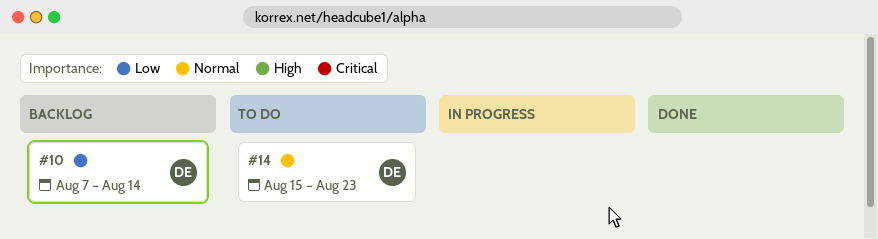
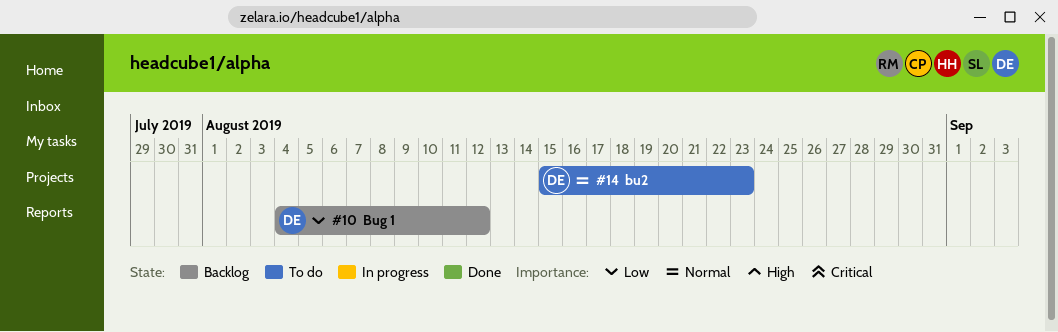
#10, start: Aug 7 -> Aug 4
#10, due: Aug 14 -> Aug 12

